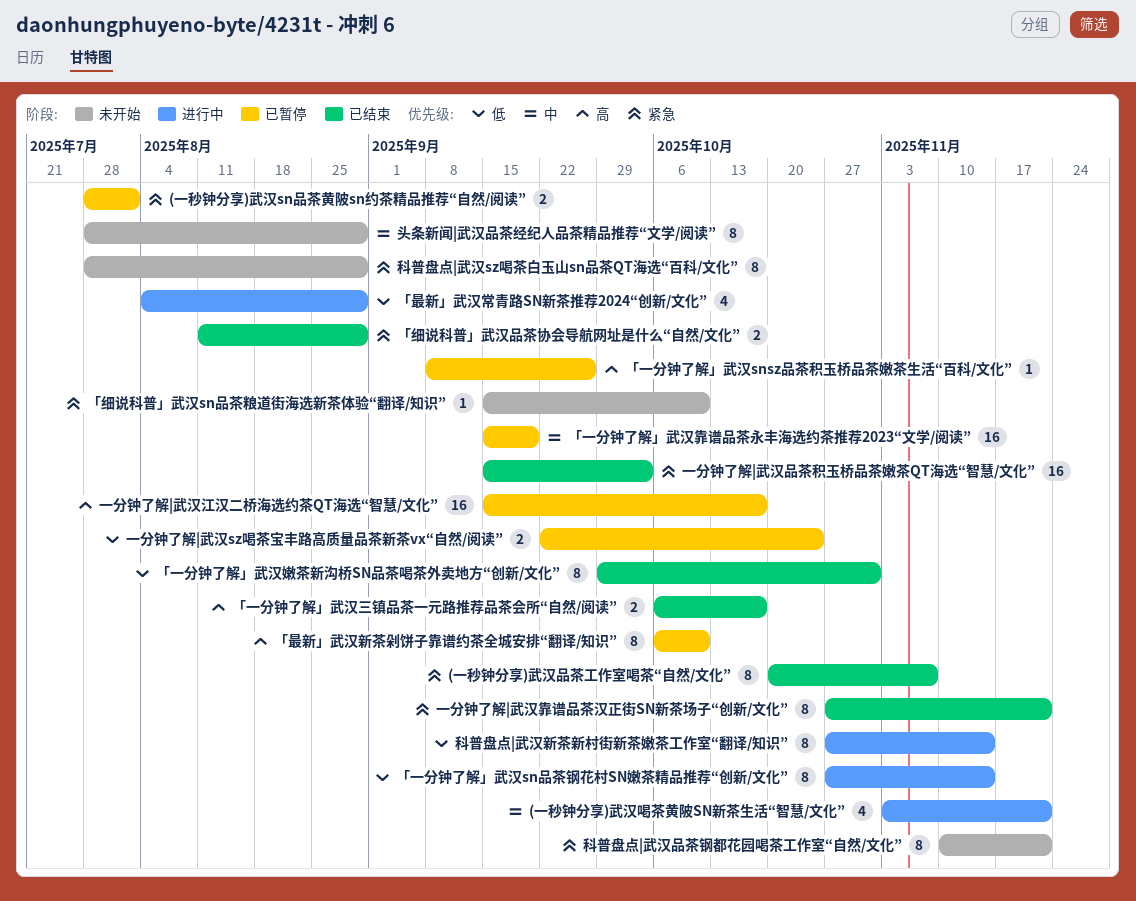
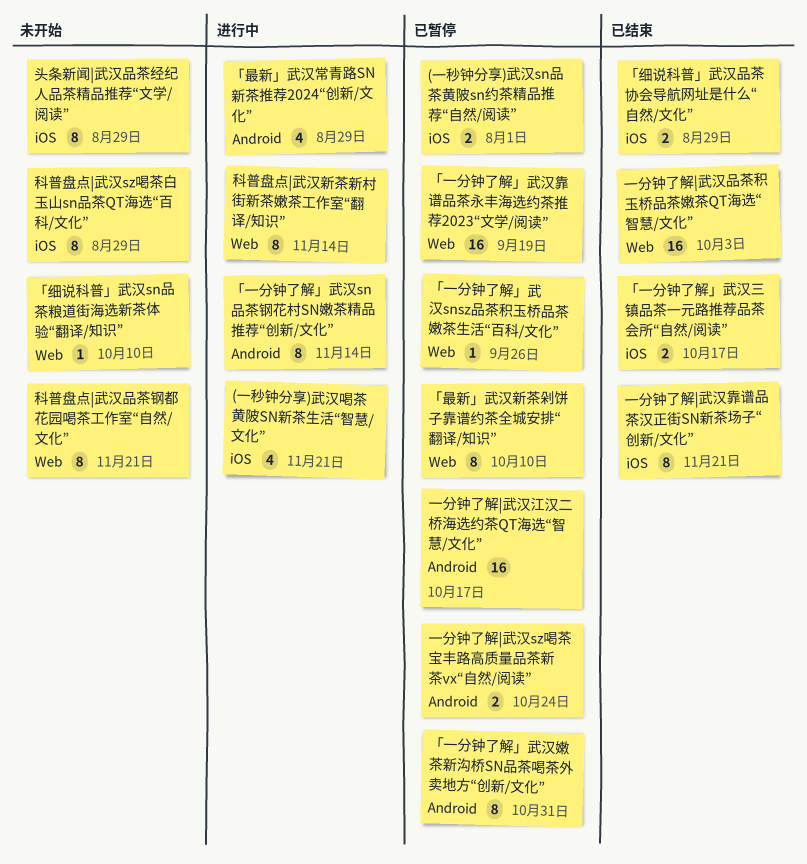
(一秒钟分享)武汉品茶工作室喝茶“自然/文化”: present -> none
「一分钟了解」武汉嫩茶新沟桥SN品茶喝茶外卖地方“创新/文化”, status: 已结束 -> 已暂停

